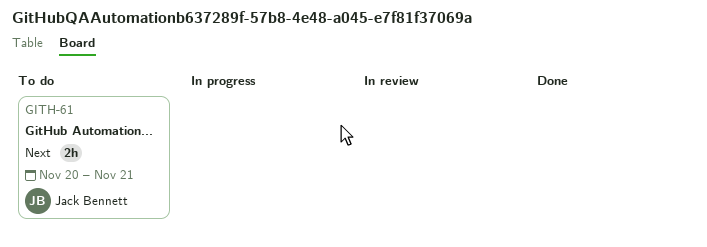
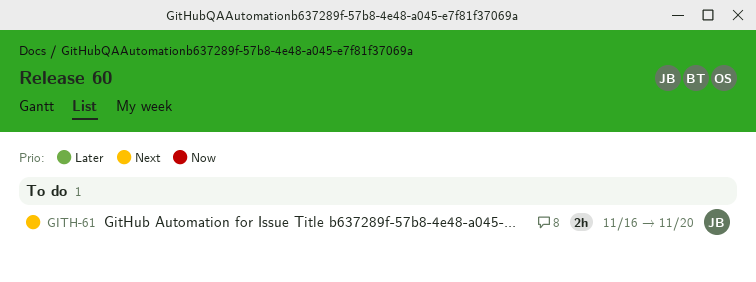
GITH-61, start: Nov 20 -> Nov 16
GITH-61, due: Nov 21 -> Nov 20

